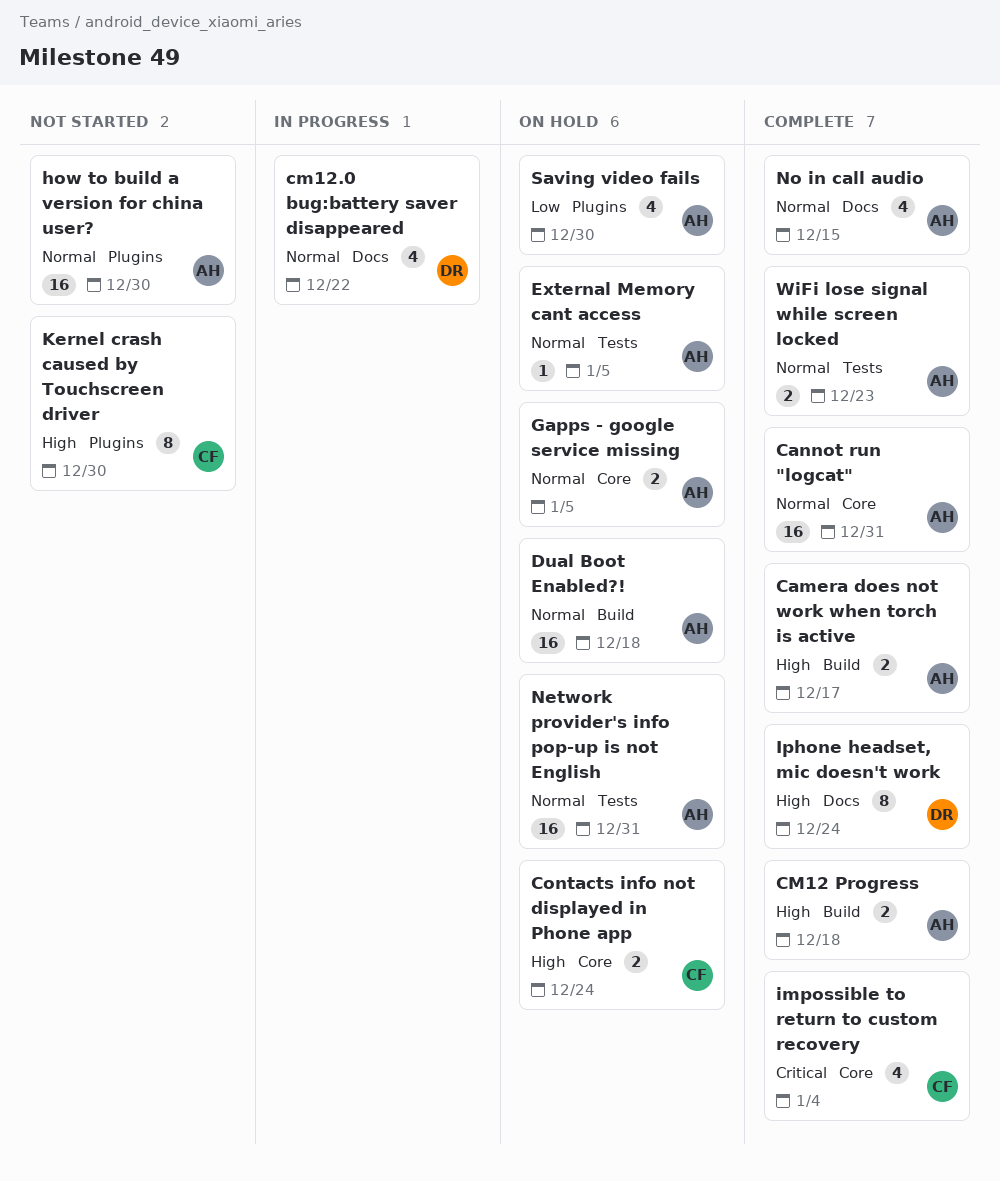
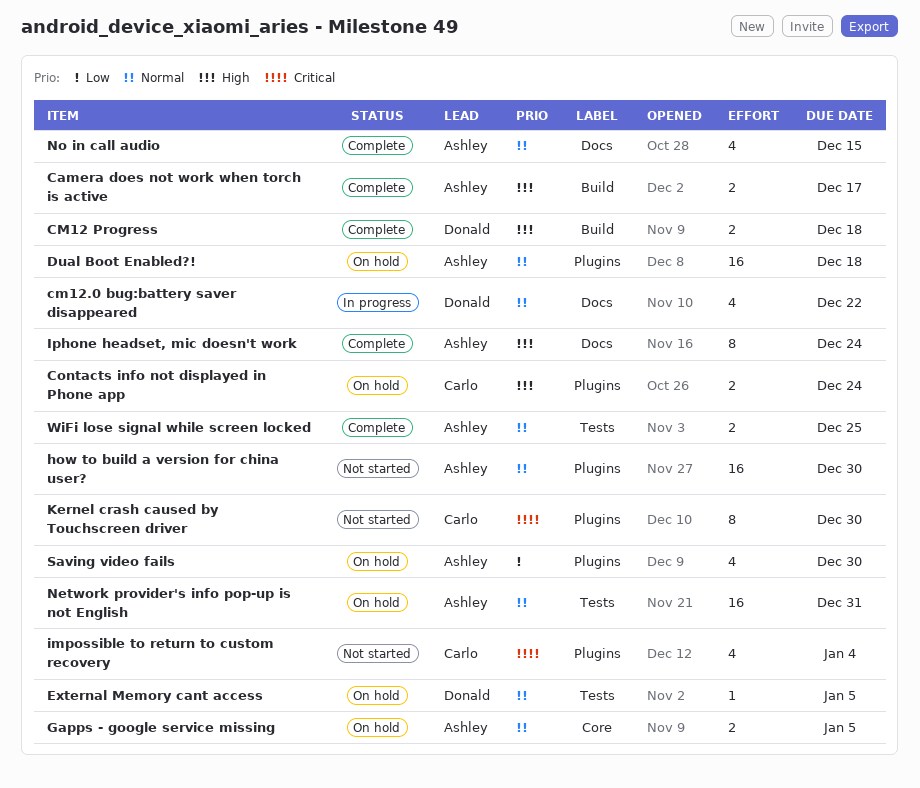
Cannot run "logcat": present -> none
CM12 Progress, owner: Ashley -> Donald
Contacts info not displayed in Phone app, label: Core -> Plugins
Dual Boot Enabled?!, label: Build -> Plugins
External Memory cant access, owner: Ashley -> Donald
impossible to return to custom recovery, status: Complete -> Not started
impossible to return to custom recovery, label: Core -> Plugins
Iphone headset, mic doesn't work, owner: Donald -> Ashley
Kernel crash caused by Touchscreen driver, priority: High -> Critical
WiFi lose signal while screen locked, due: Dec 23 -> Dec 25

